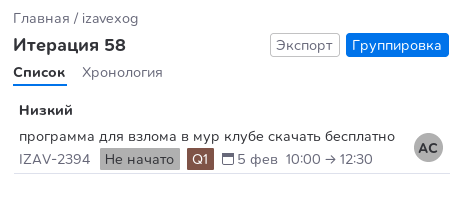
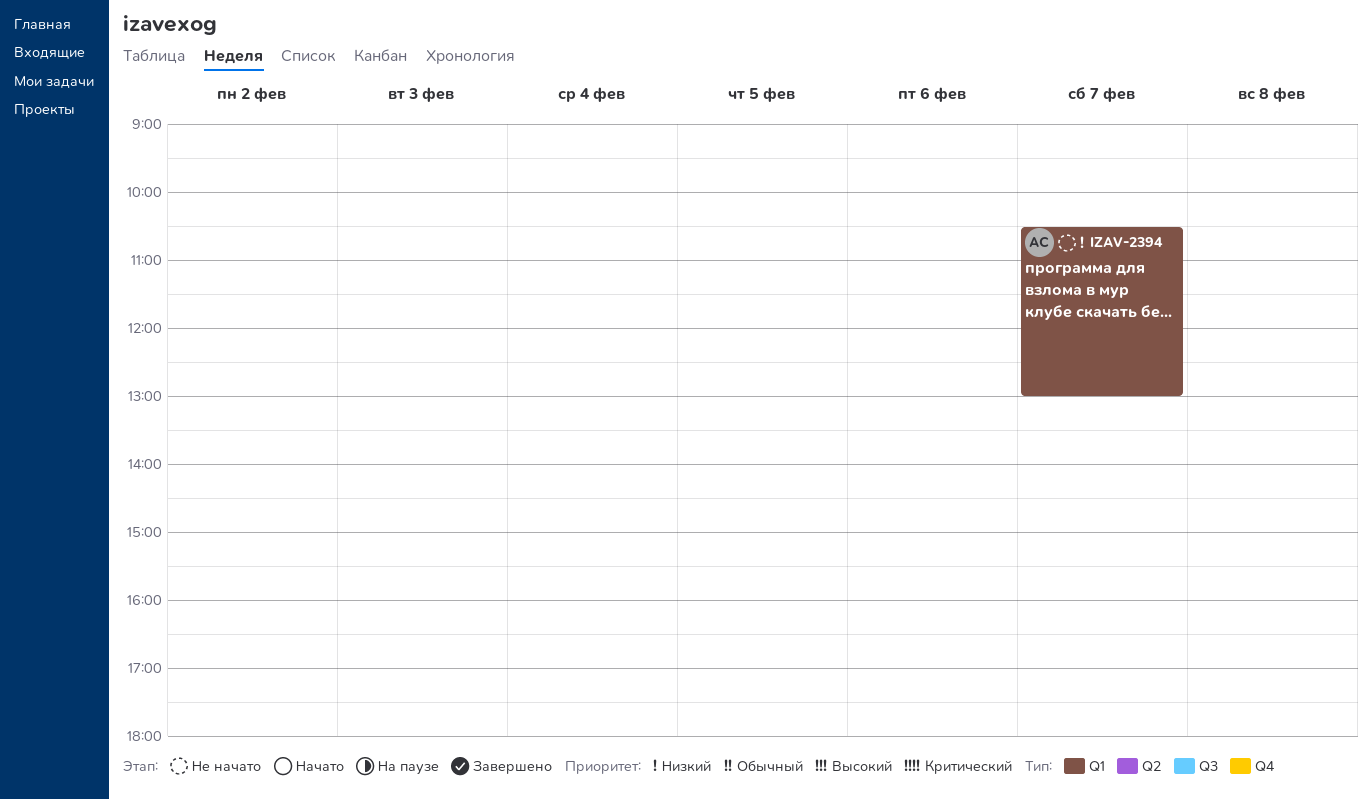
IZAV-2394, day: Feb 5 -> Feb 7
IZAV-2394, begins: 10:00 -> 10:30
IZAV-2394, ends: 12:30 -> 13:00

